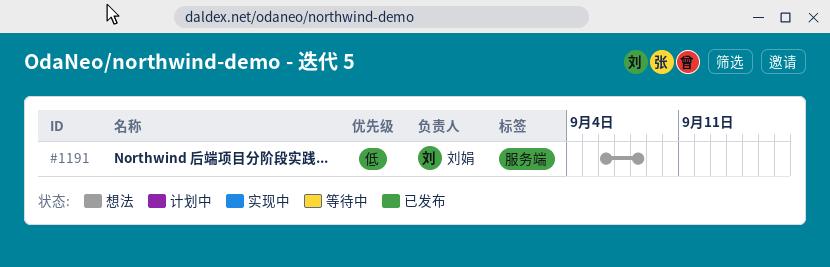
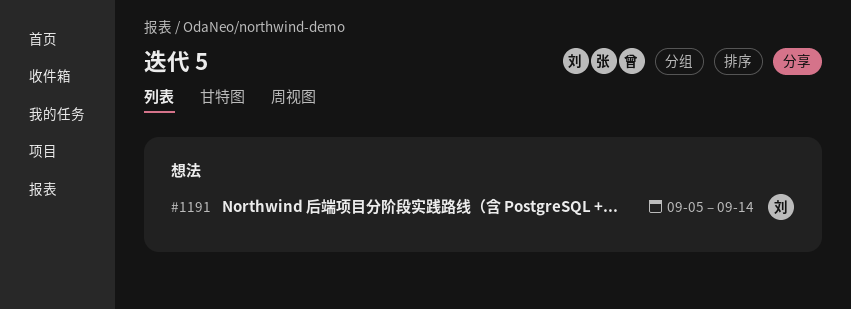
#1191, start: Sep 6 -> Sep 5
#1191, due: Sep 8 -> Sep 14

